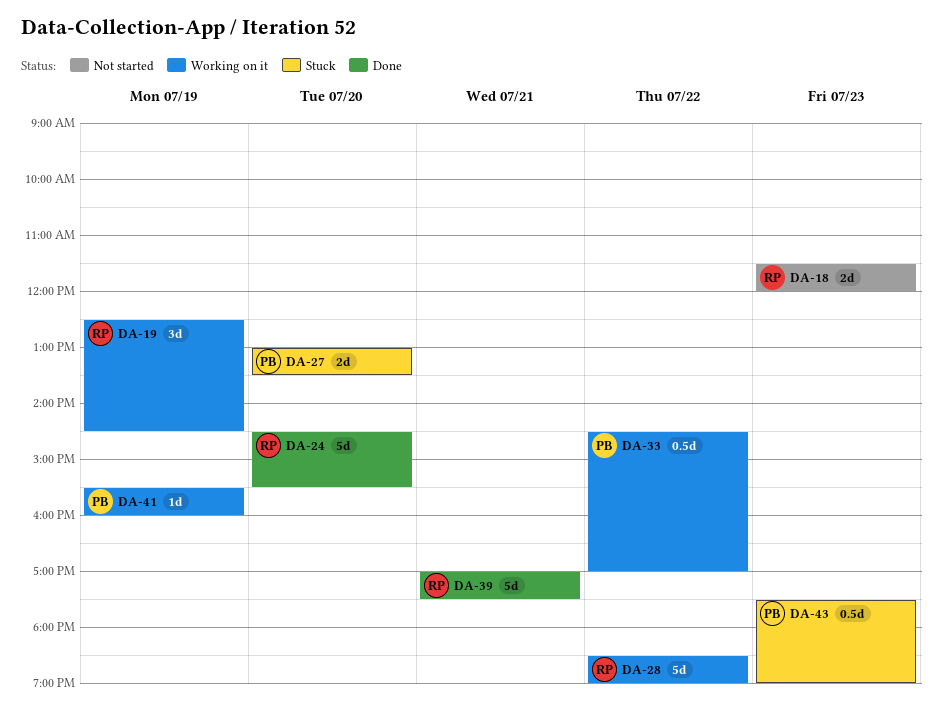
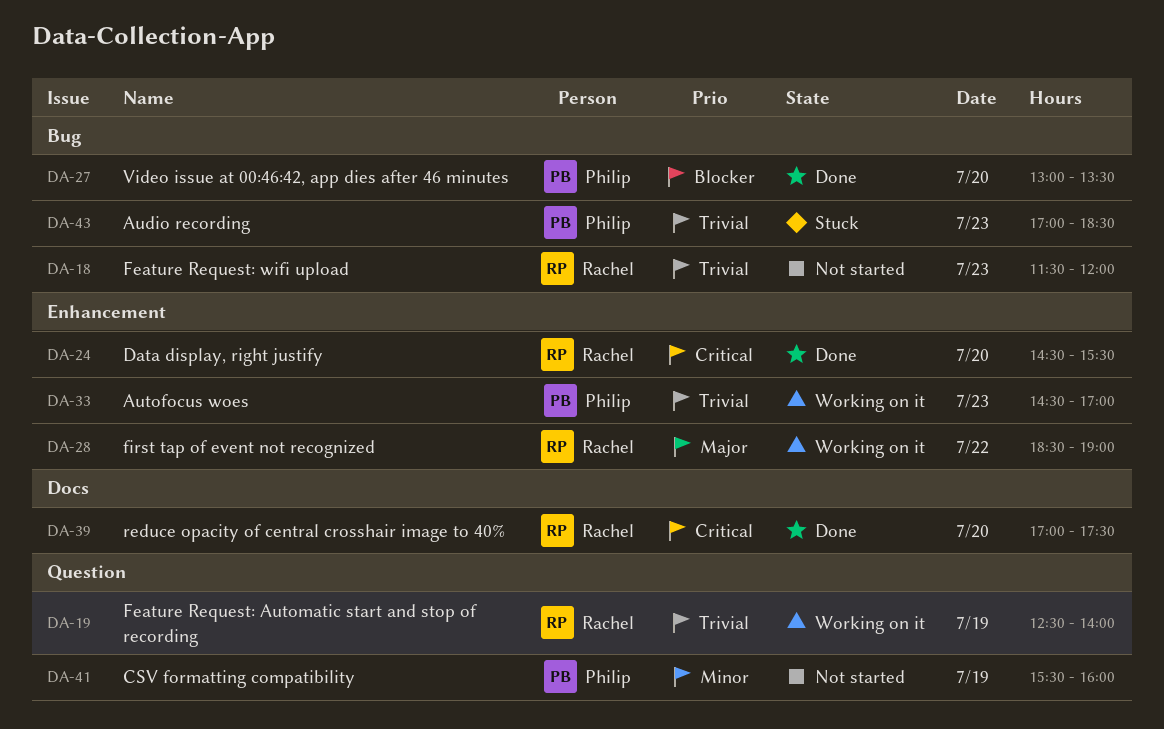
DA-19, ends: 14:30 -> 14:00
DA-27, status: Stuck -> Done
DA-33, day: Jul 22 -> Jul 23
DA-39, day: Jul 21 -> Jul 20
DA-41, status: Working on it -> Not started
DA-43, begins: 17:30 -> 17:00
DA-43, ends: 19:00 -> 18:30

